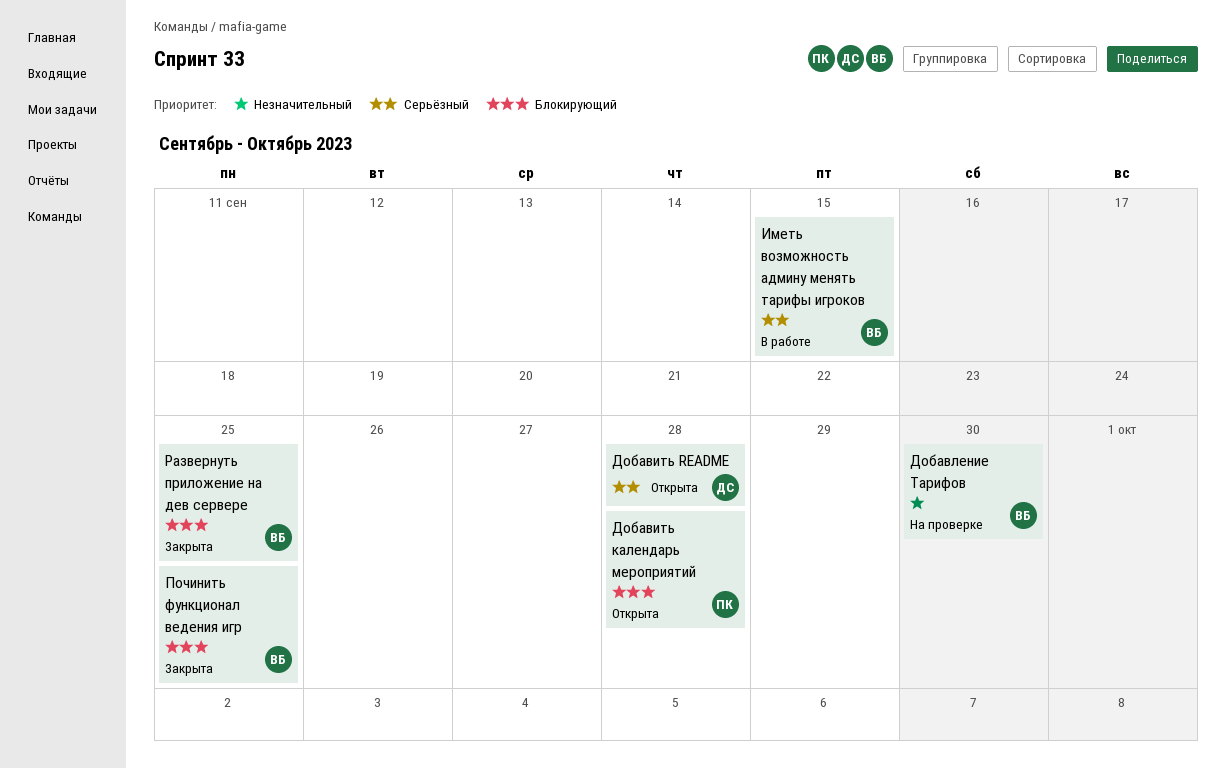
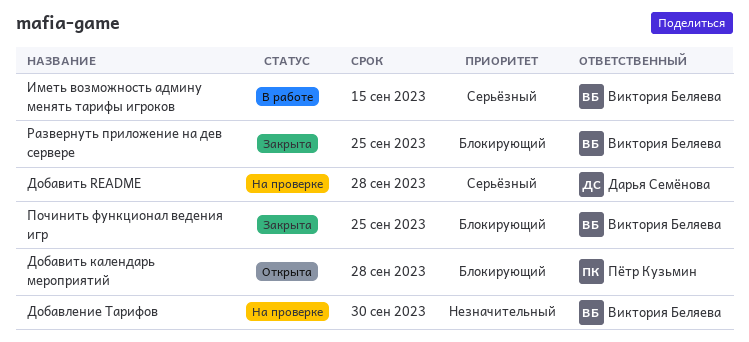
Добавить README, status: Открыта -> На проверке

